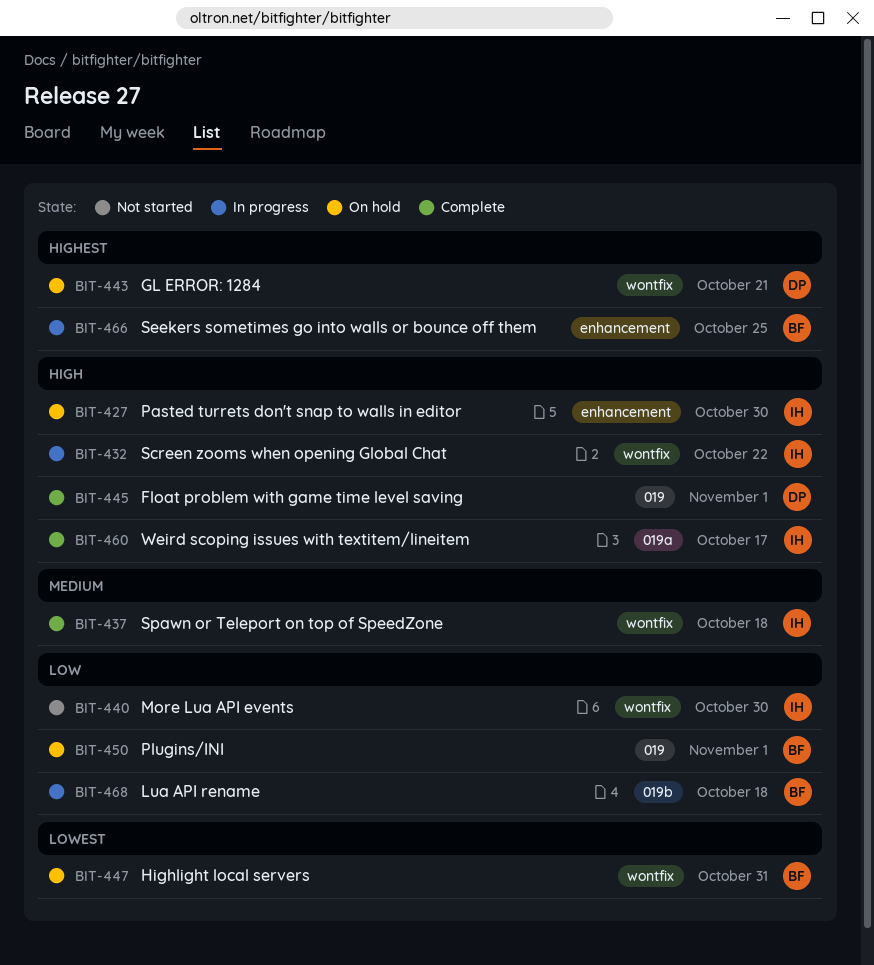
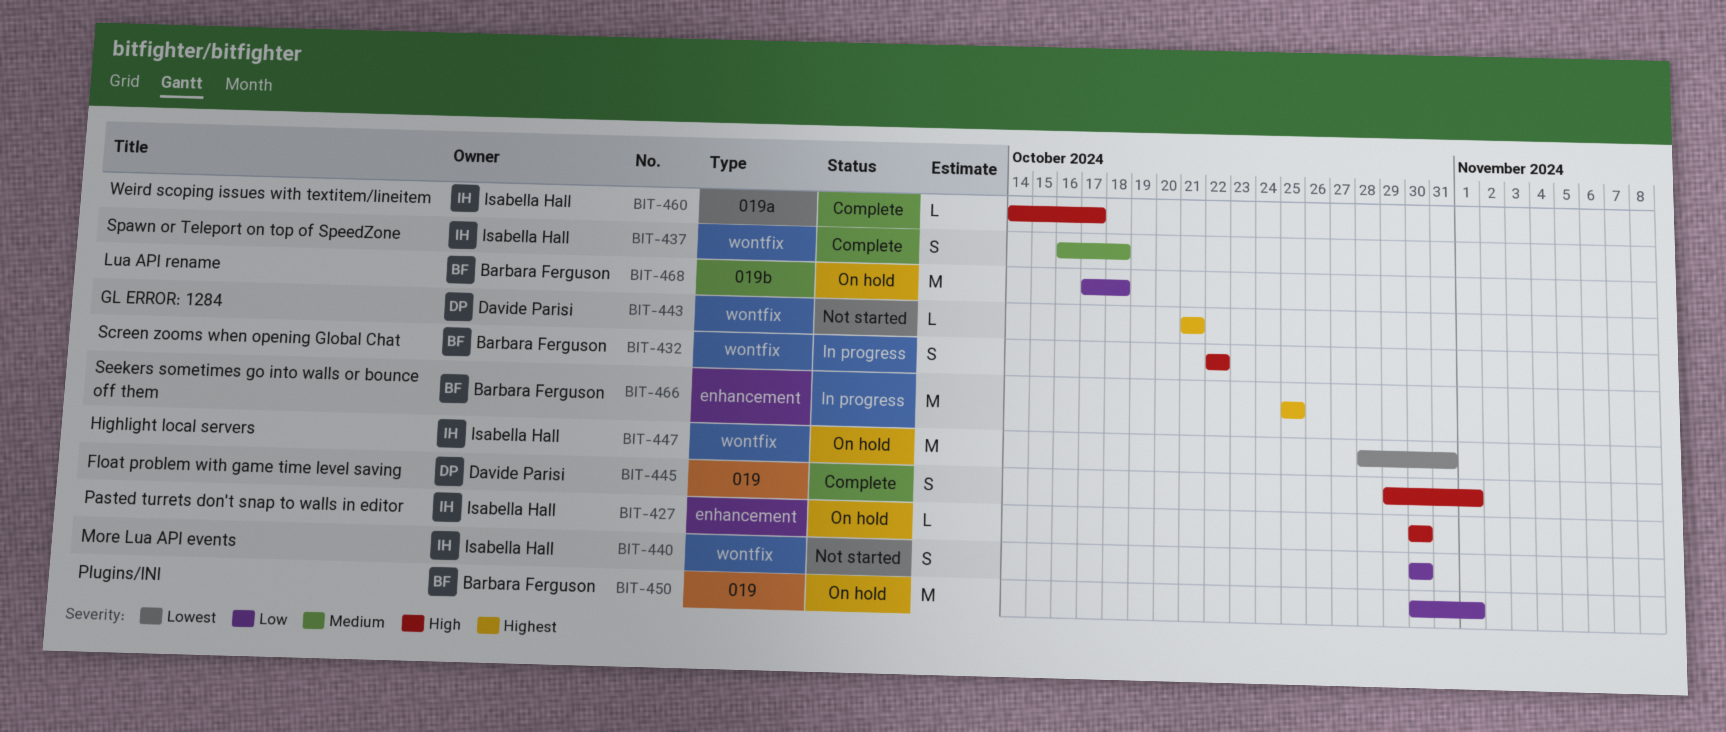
BIT-432, owner: Isabella Hall -> Barbara Ferguson
BIT-443, status: On hold -> Not started
BIT-447, owner: Barbara Ferguson -> Isabella Hall
BIT-468, status: In progress -> On hold

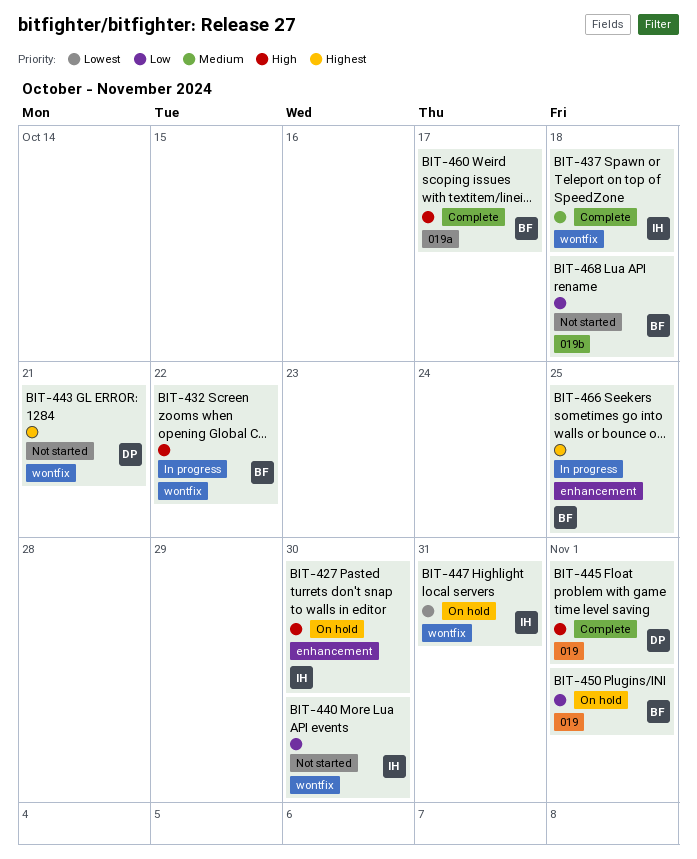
BIT-460, owner: Isabella Hall -> Barbara Ferguson
BIT-468, status: On hold -> Not started

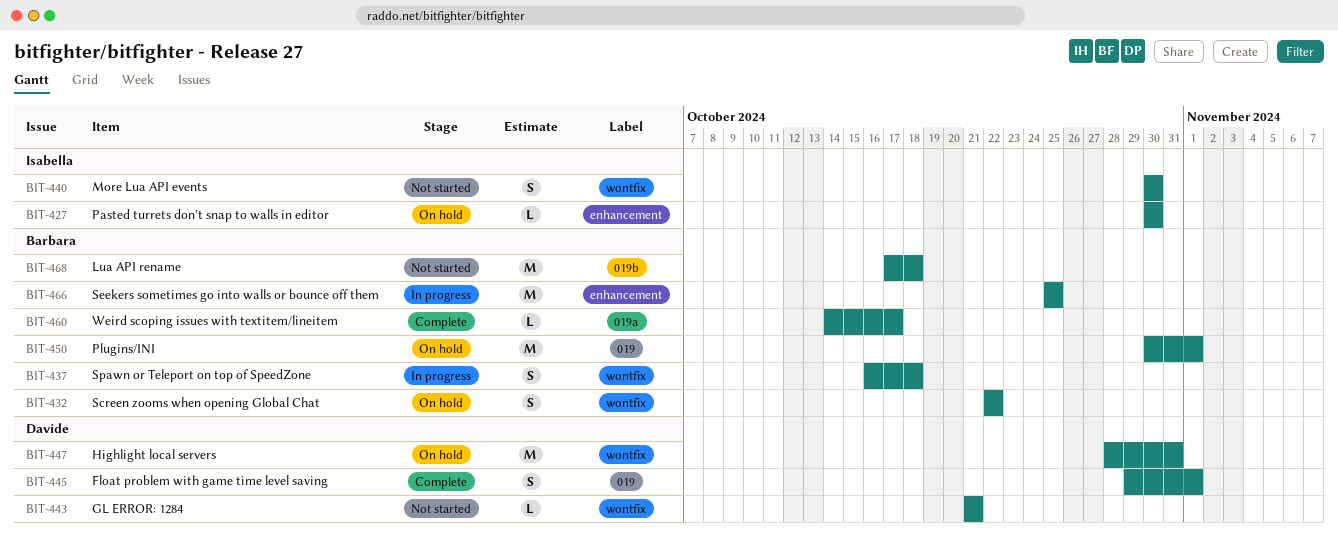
BIT-432, status: In progress -> On hold
BIT-437, status: Complete -> In progress
BIT-437, owner: Isabella -> Barbara
BIT-447, owner: Isabella -> Davide

